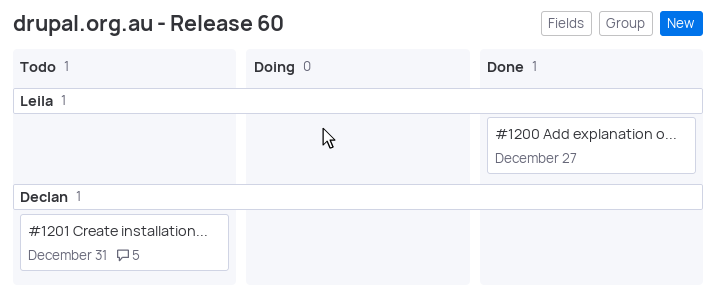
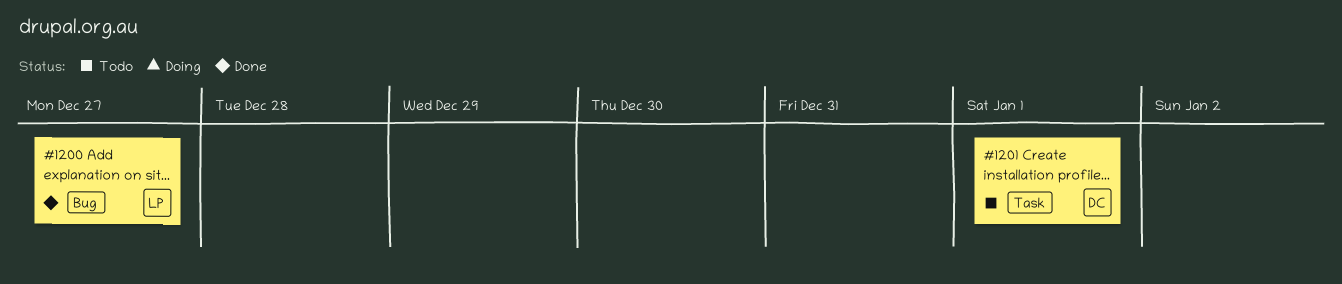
#1201, due: Dec 31 -> Jan 1

